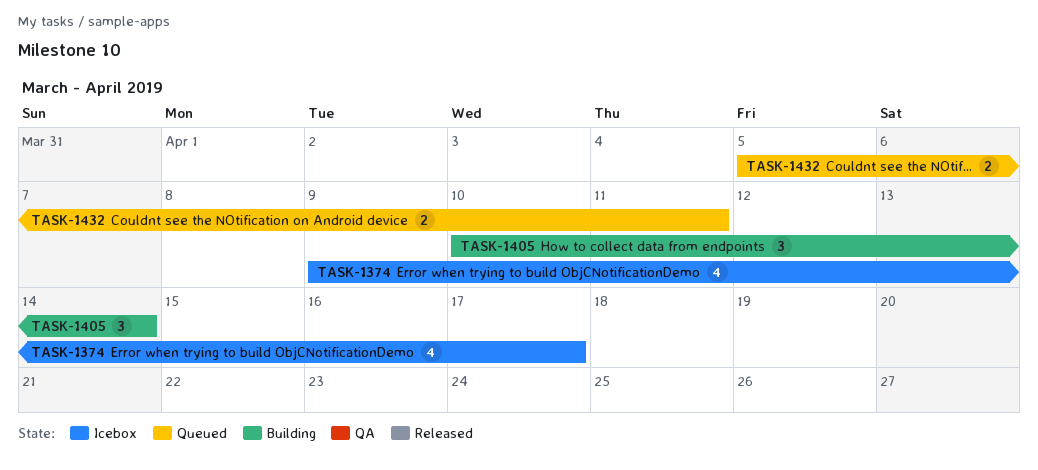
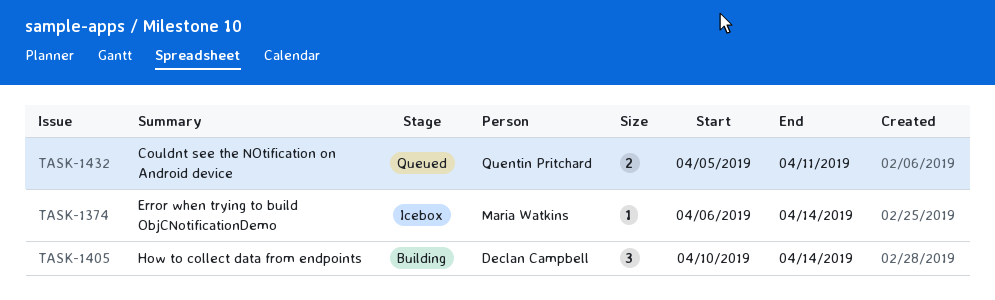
TASK-1374, estimate: 4 -> 1
TASK-1374, start: Apr 9 -> Apr 6
TASK-1374, due: Apr 17 -> Apr 14

